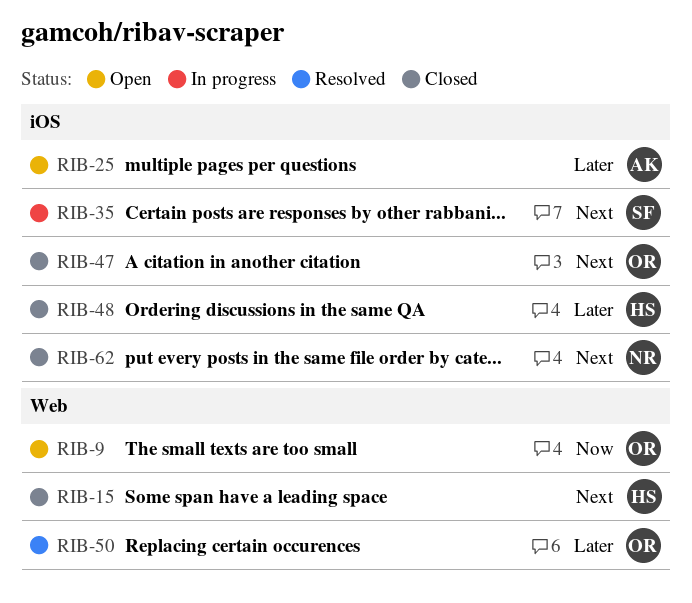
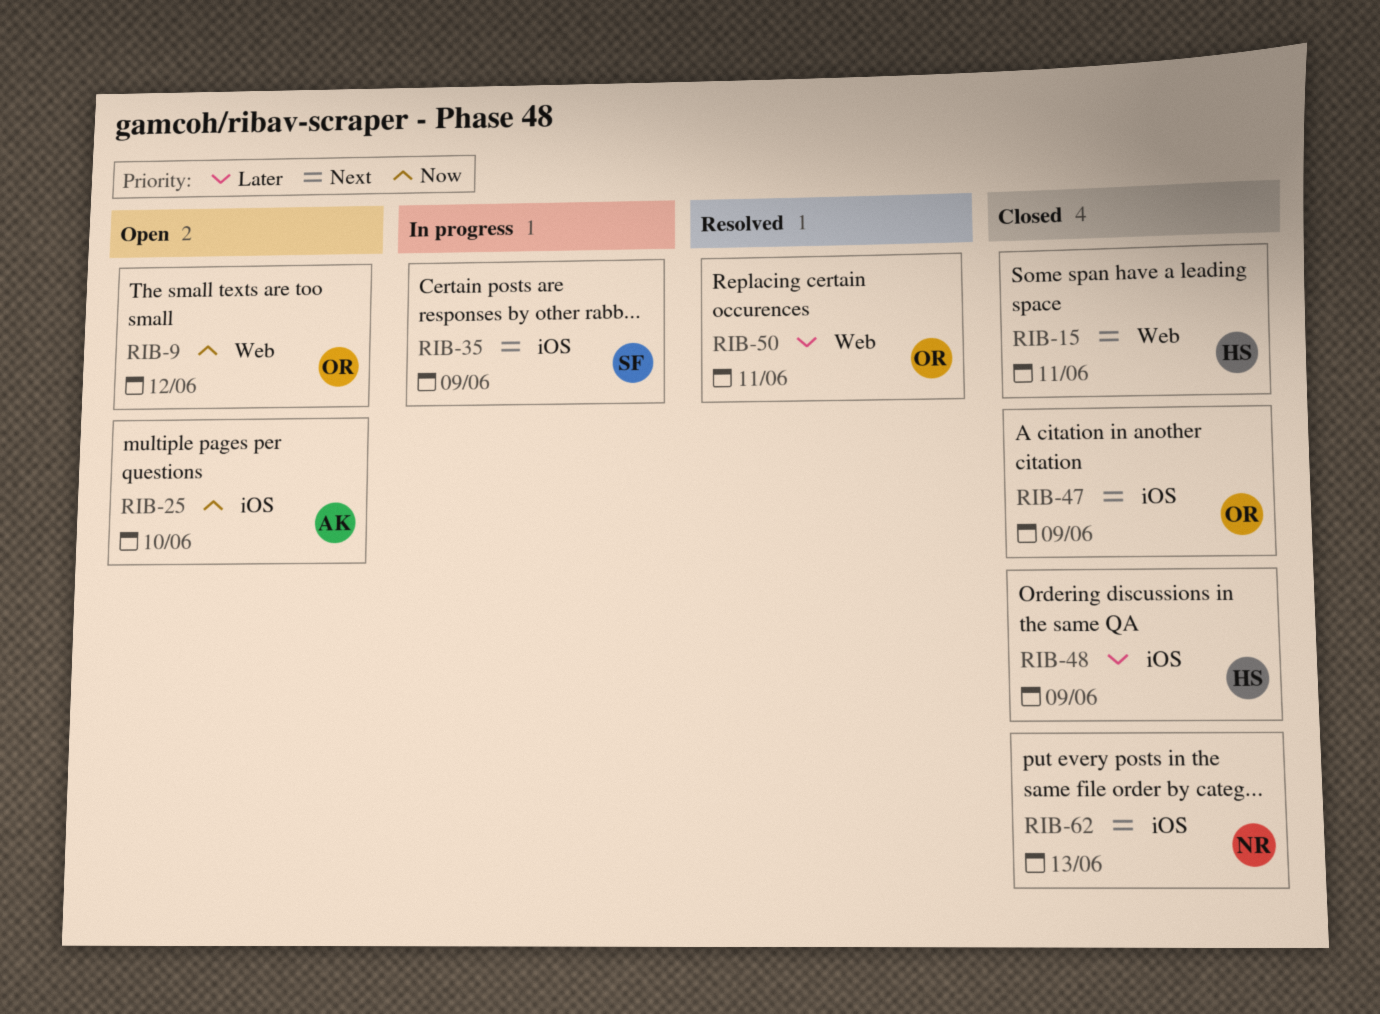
RIB-25, priority: Later -> Now

